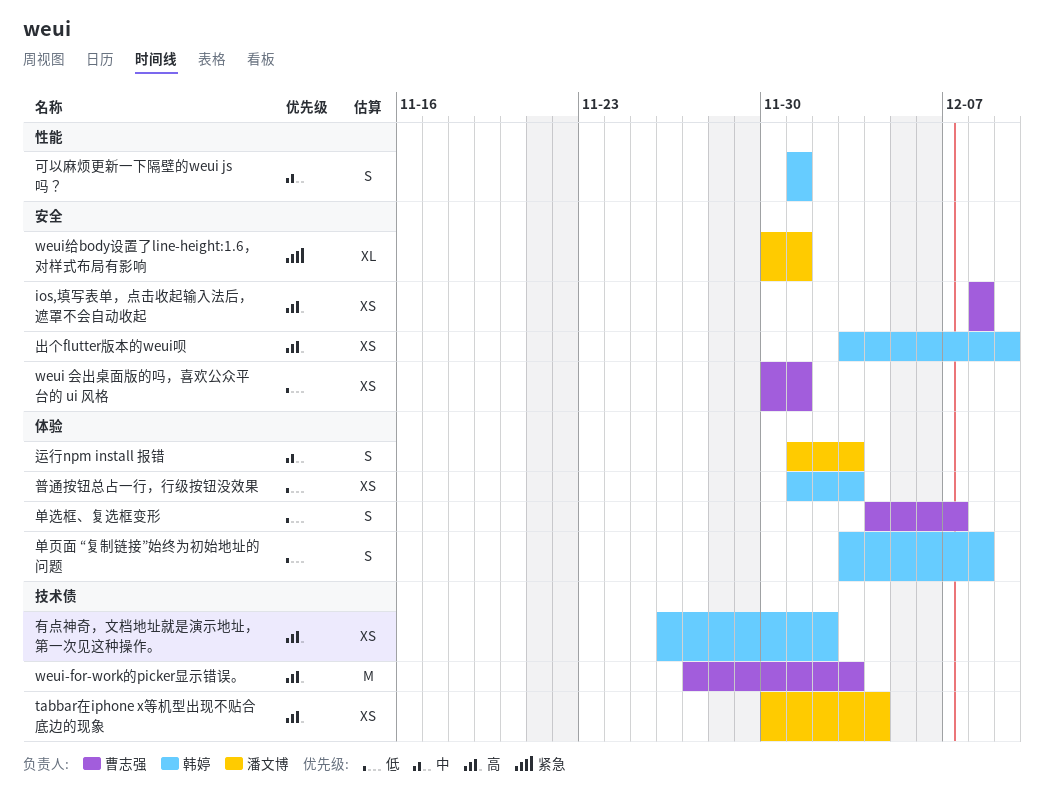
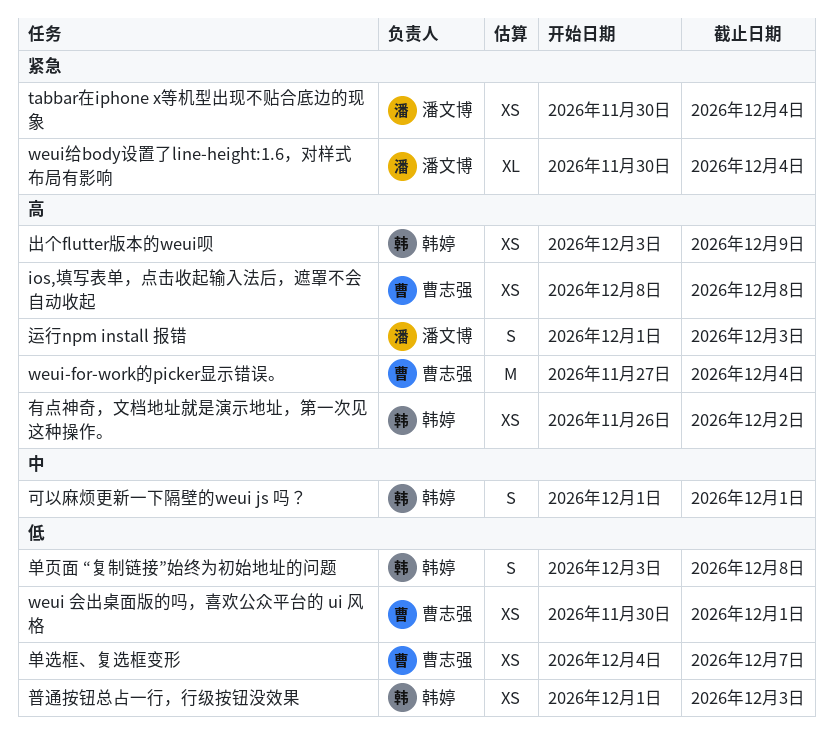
tabbar在iphone x等机型出现不贴合底边的现象, priority: 高 -> 紧急
weui-for-work的picker显示错误。, due: Dec 3 -> Dec 4
weui给body设置了line-height:1.6，对样式布局有影响, due: Dec 1 -> Dec 4
单选框、复选框变形, estimate: S -> XS
运行npm install 报错, priority: 中 -> 高

